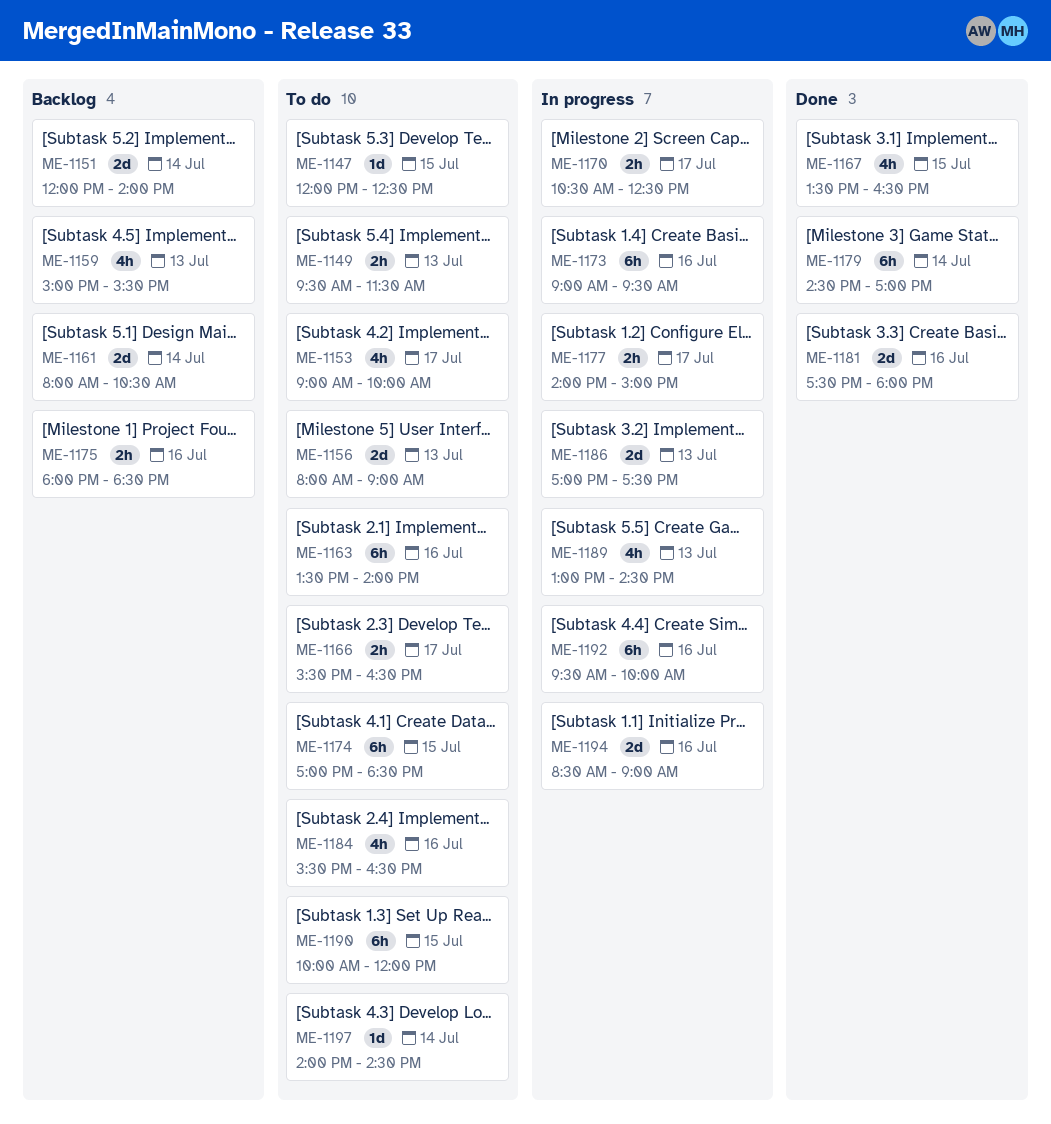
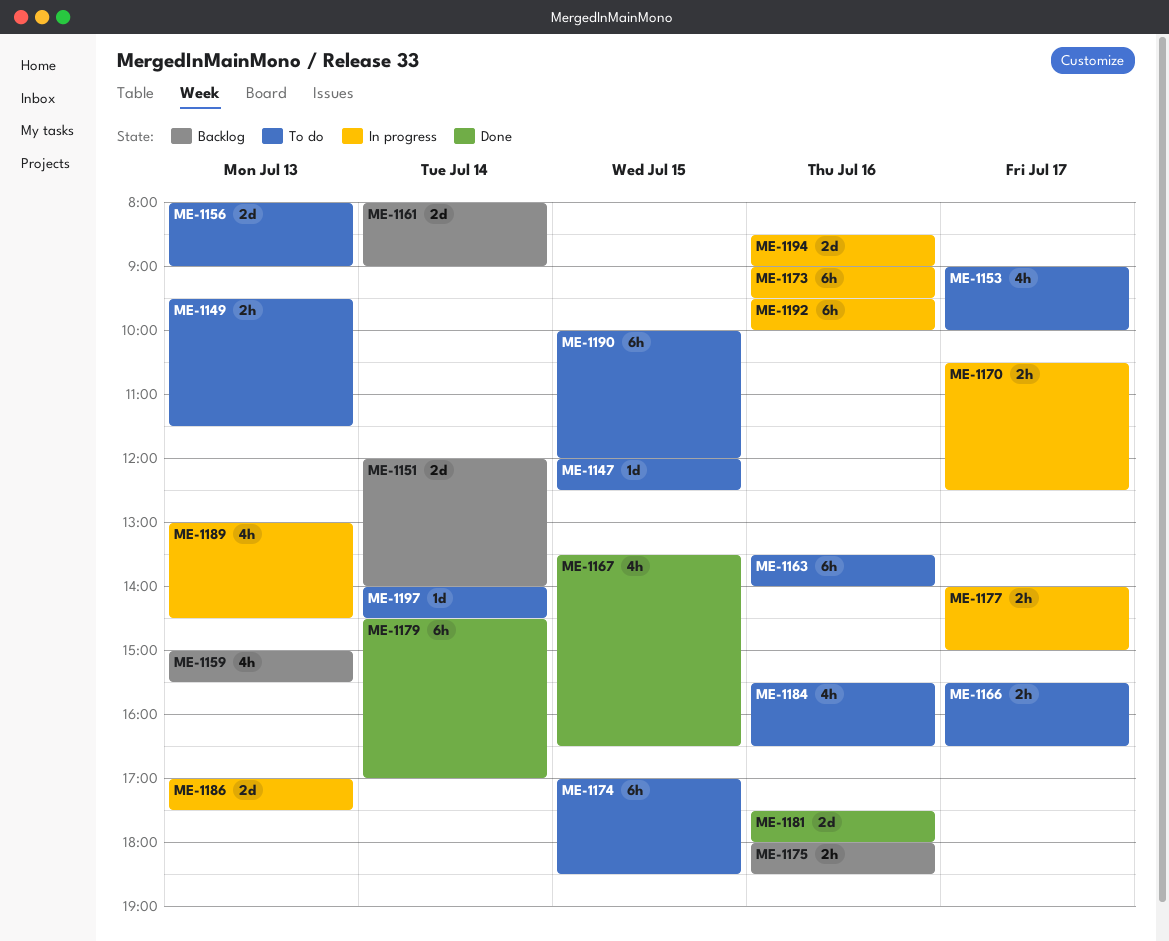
ME-1161, ends: 10:30 -> 09:00

